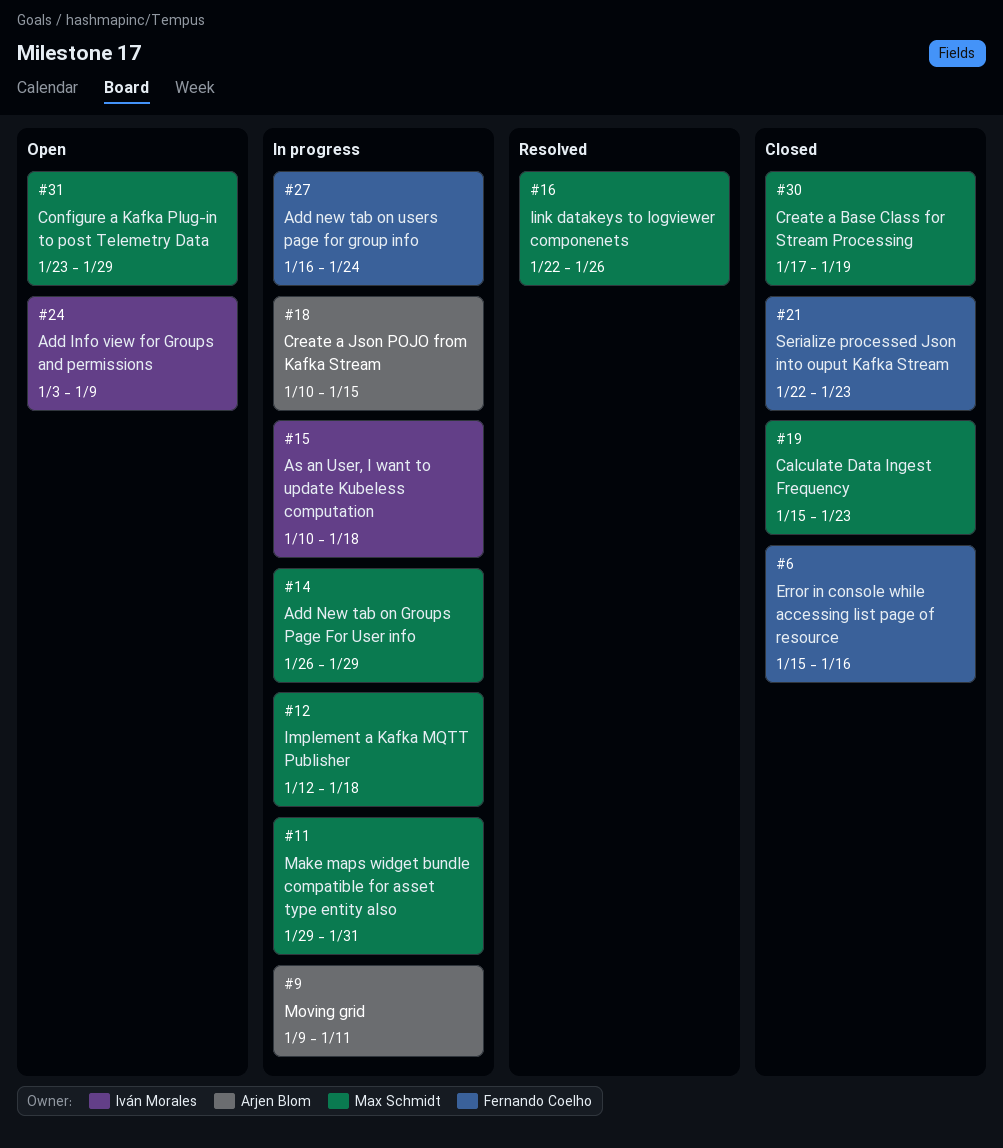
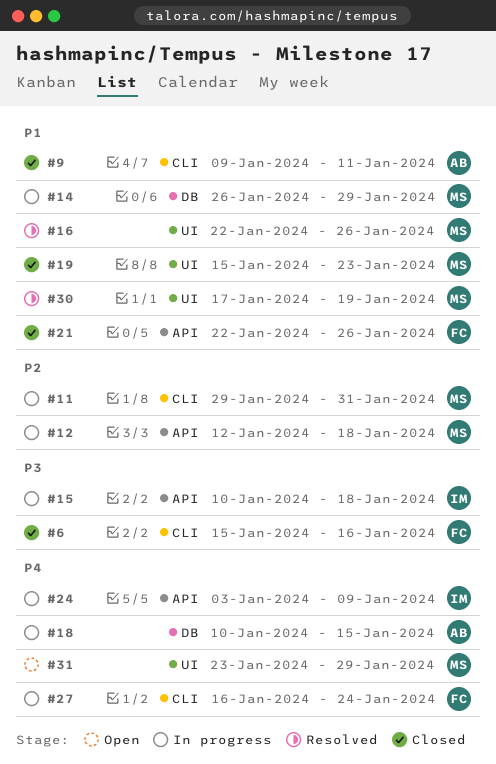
#9, status: In progress -> Closed
#21, due: Jan 23 -> Jan 26
#24, status: Open -> In progress
#30, status: Closed -> Resolved

